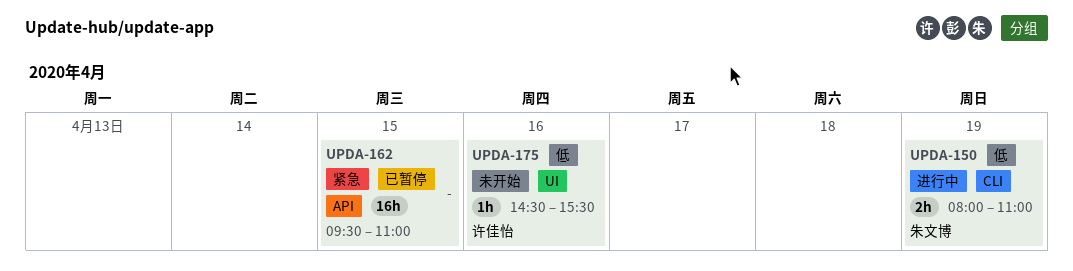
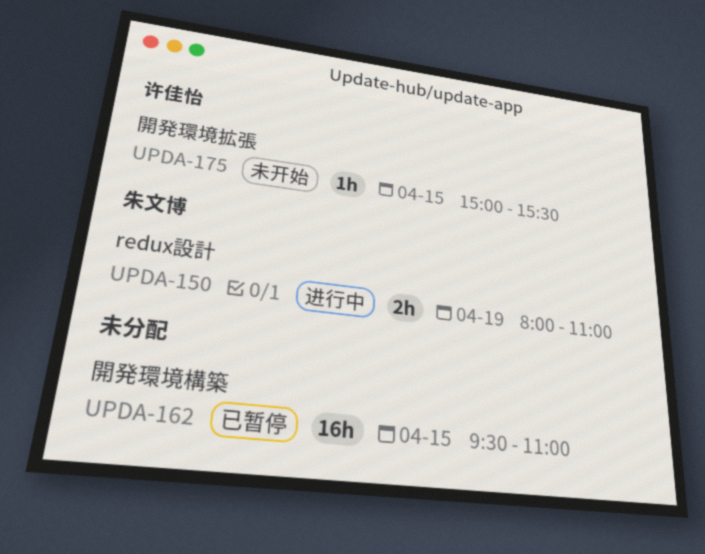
UPDA-175, day: Apr 16 -> Apr 15
UPDA-175, begins: 14:30 -> 15:00

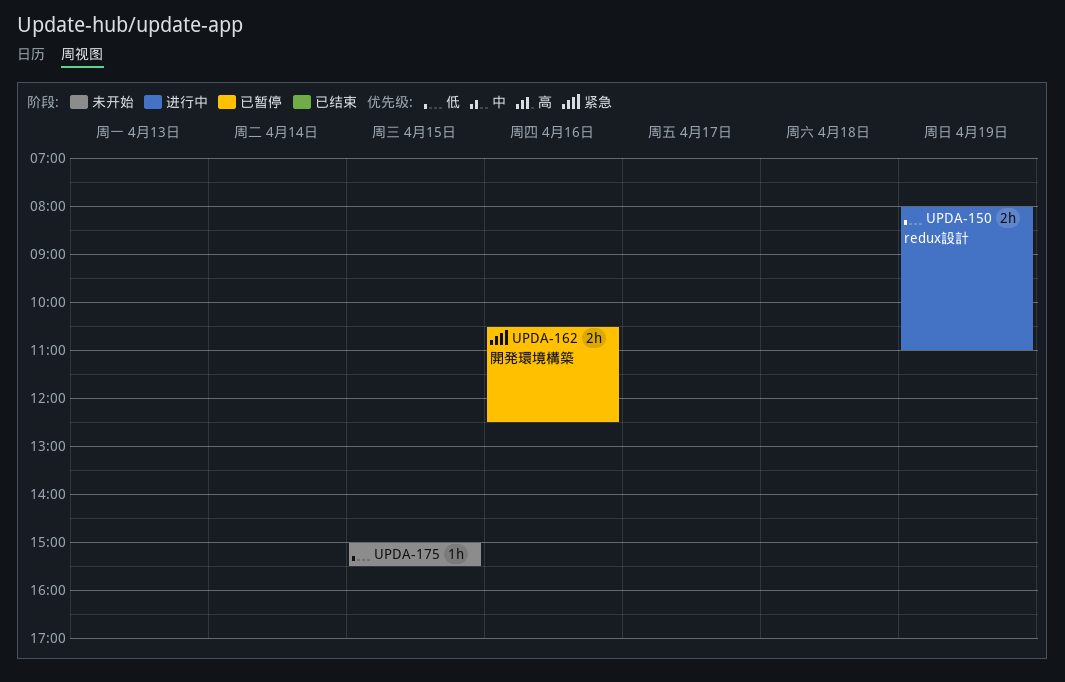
UPDA-162, estimate: 16h -> 2h
UPDA-162, day: Apr 15 -> Apr 16
UPDA-162, begins: 09:30 -> 10:30
UPDA-162, ends: 11:00 -> 12:30

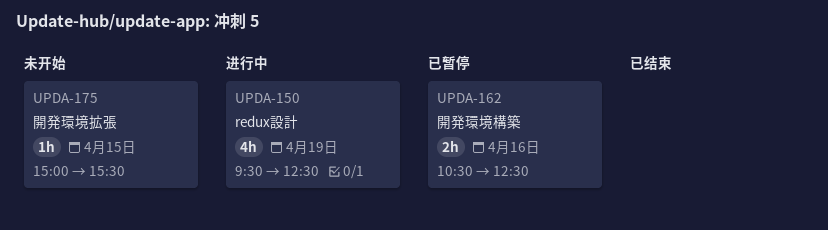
UPDA-150, estimate: 2h -> 4h
UPDA-150, begins: 08:00 -> 09:30
UPDA-150, ends: 11:00 -> 12:30

